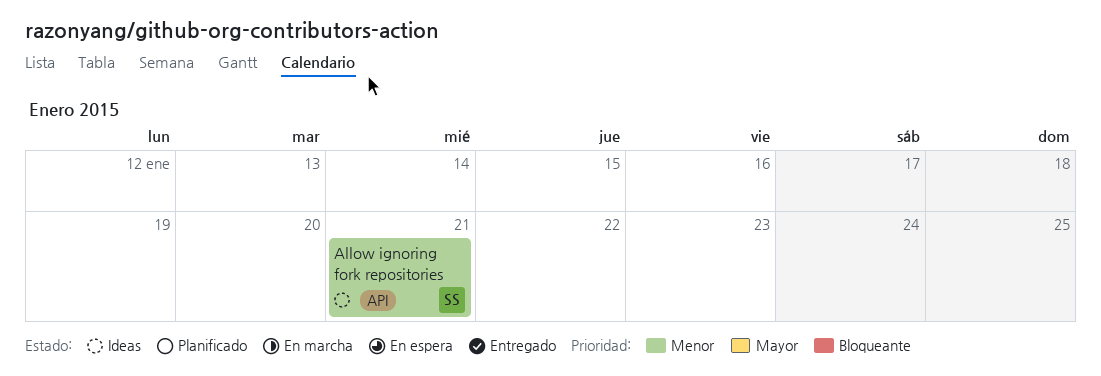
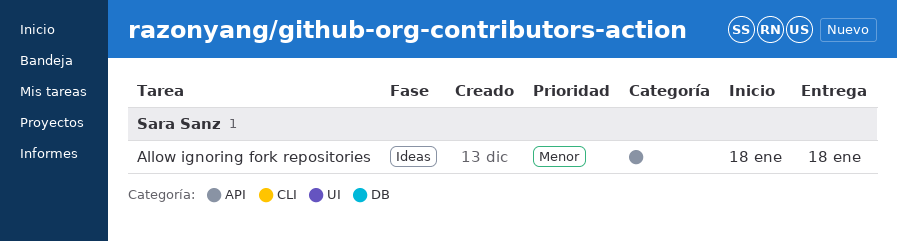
Allow ignoring fork repositories, due: Jan 21 -> Jan 18

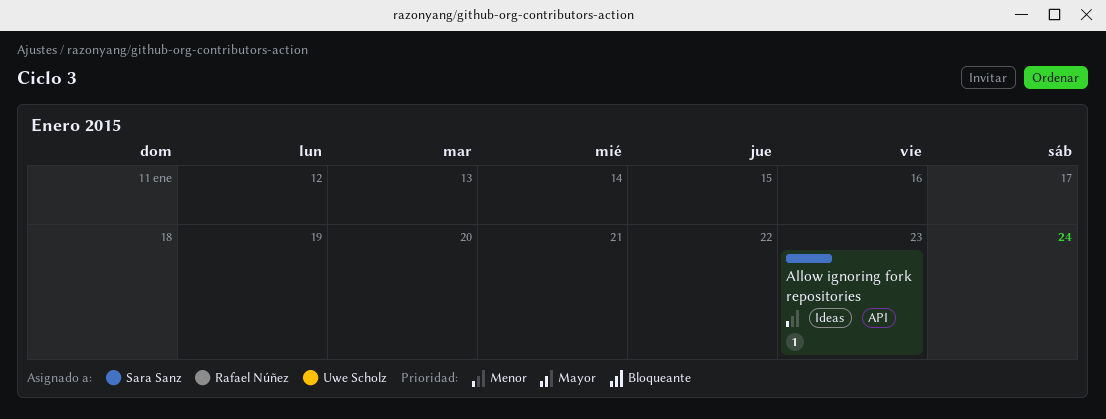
Allow ignoring fork repositories, due: Jan 18 -> Jan 23

